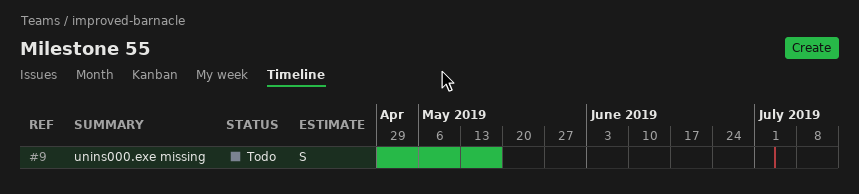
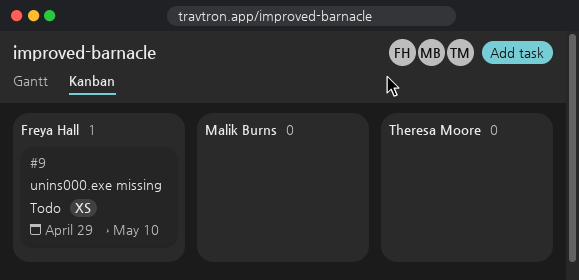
#9, estimate: S -> XS
#9, due: May 17 -> May 10

